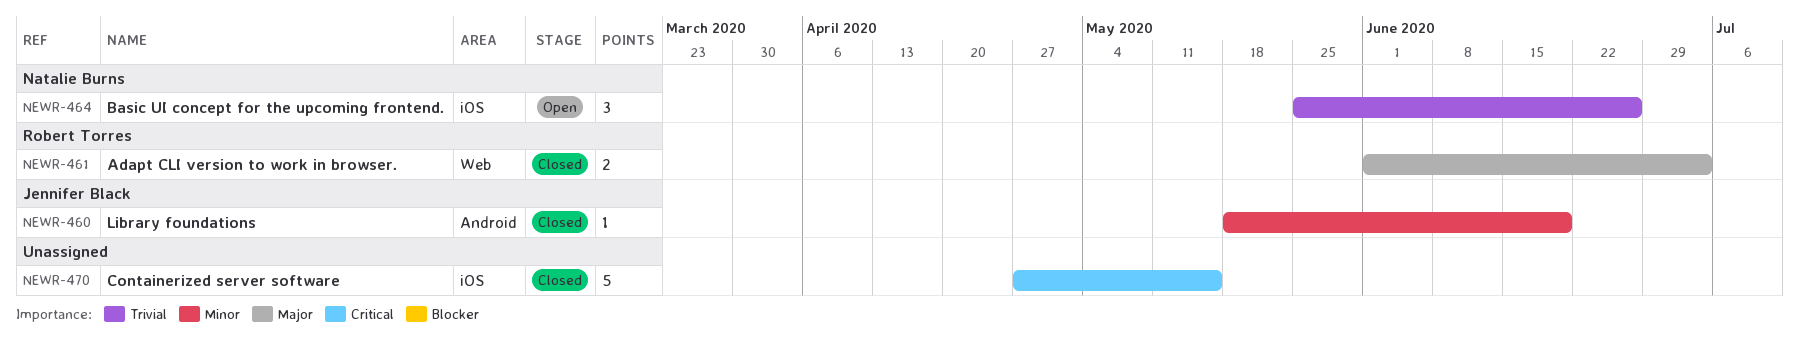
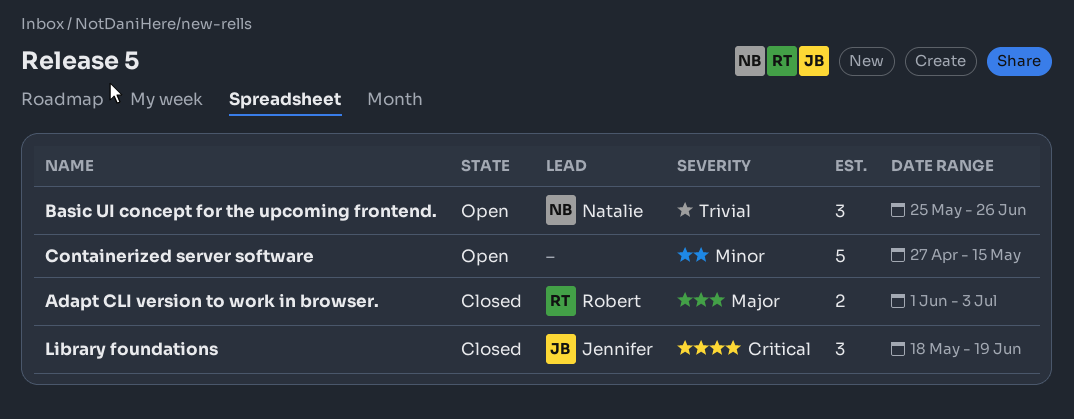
Containerized server software, status: Closed -> Open
Containerized server software, priority: Critical -> Minor
Library foundations, priority: Minor -> Critical
Library foundations, estimate: 1 -> 3

